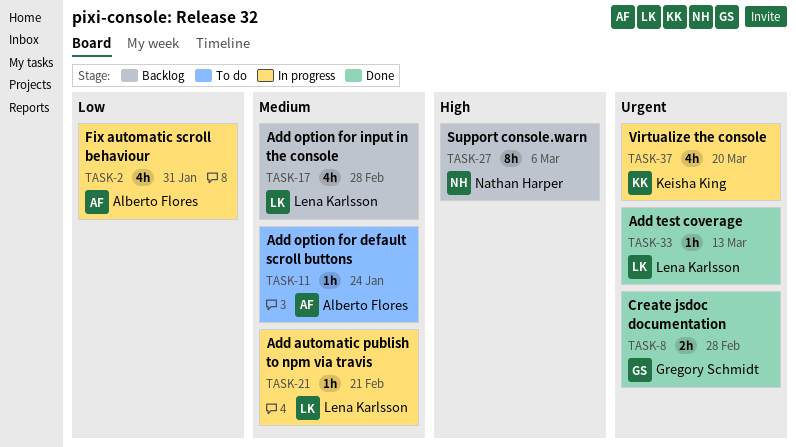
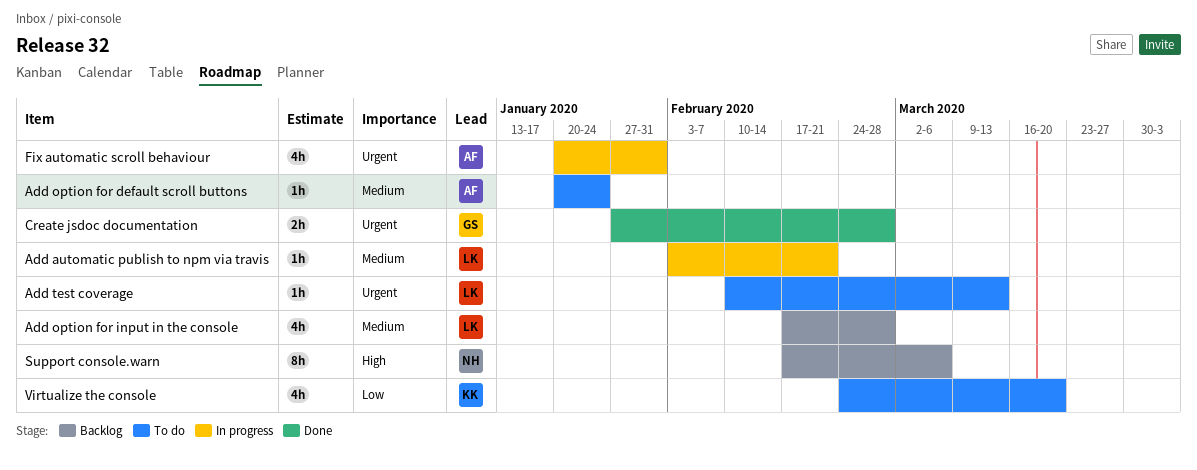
Add test coverage, status: Done -> To do
Fix automatic scroll behaviour, priority: Low -> Urgent
Virtualize the console, status: In progress -> To do
Virtualize the console, priority: Urgent -> Low

